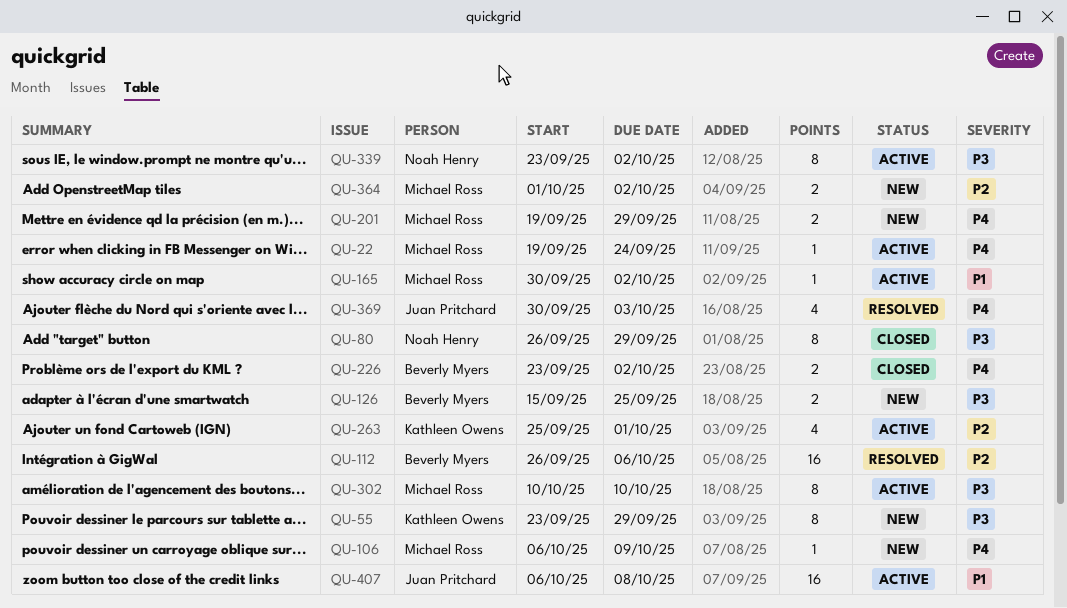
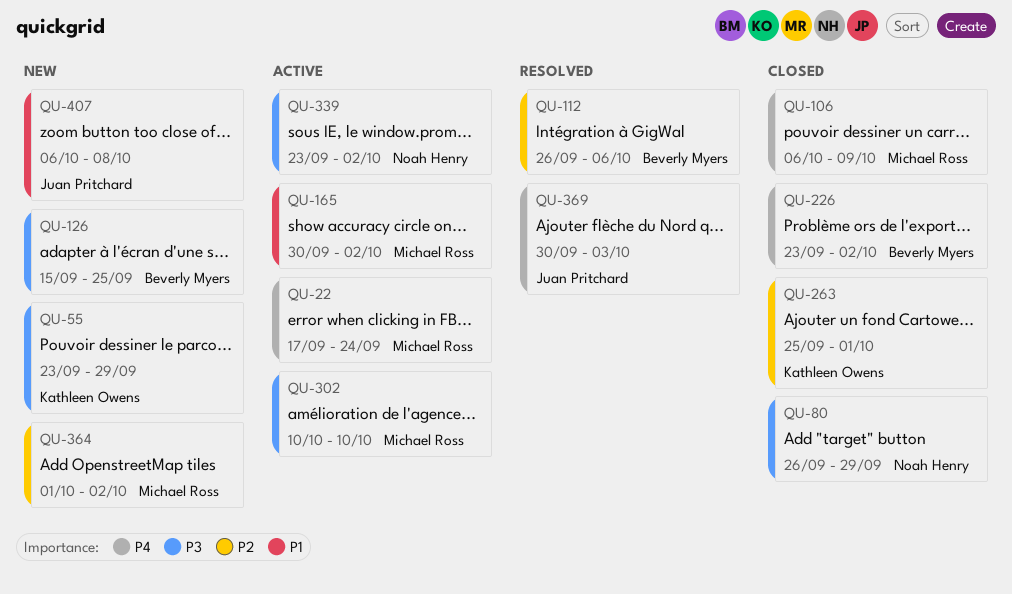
QU-22, start: Sep 19 -> Sep 17
QU-106, status: New -> Closed
QU-201: present -> none
QU-263, status: Active -> Closed
QU-407, status: Active -> New

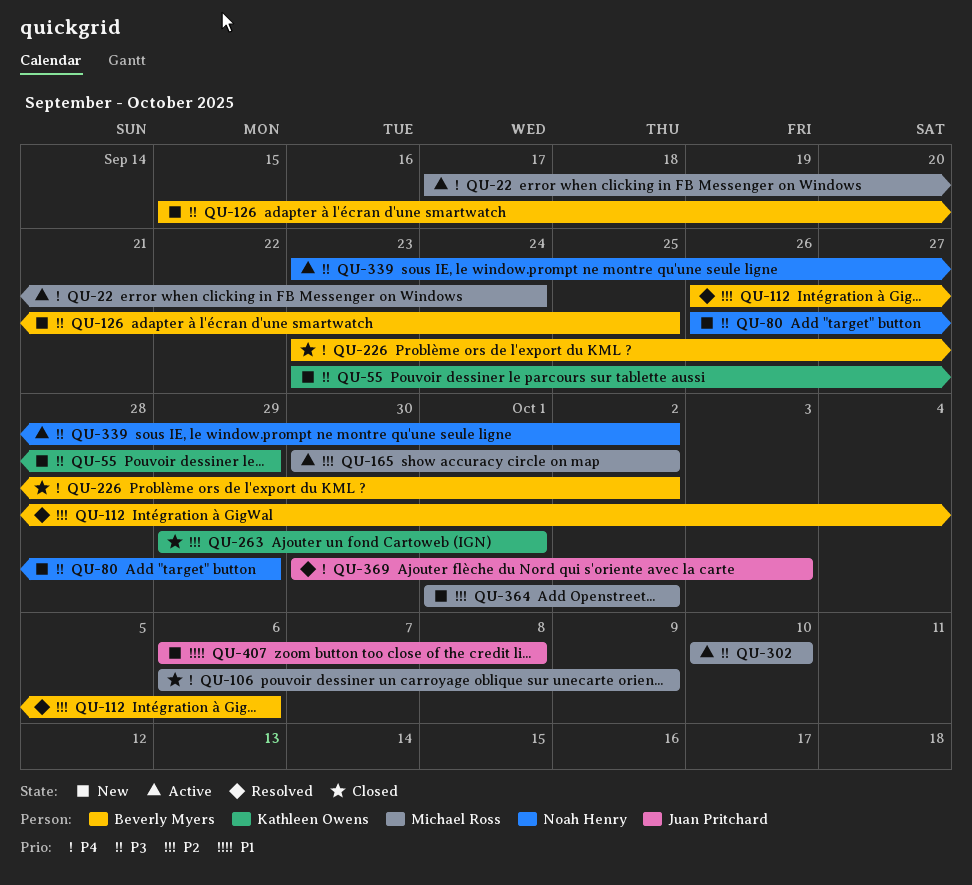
QU-80, status: Closed -> New
QU-165, priority: P1 -> P2
QU-263, start: Sep 25 -> Sep 29

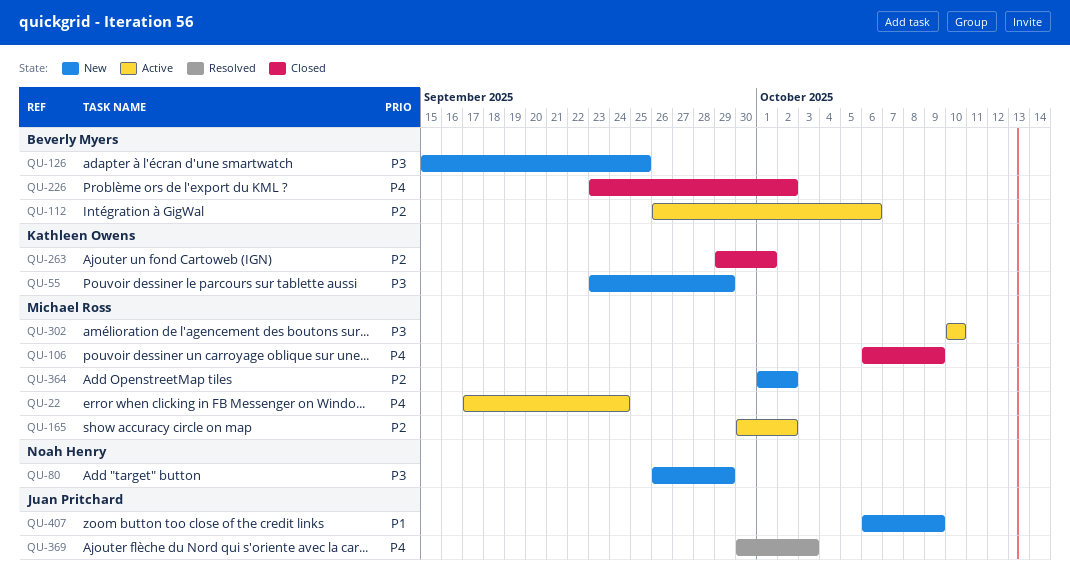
QU-112, status: Resolved -> Active
QU-339: present -> none
QU-407, due: Oct 8 -> Oct 9

